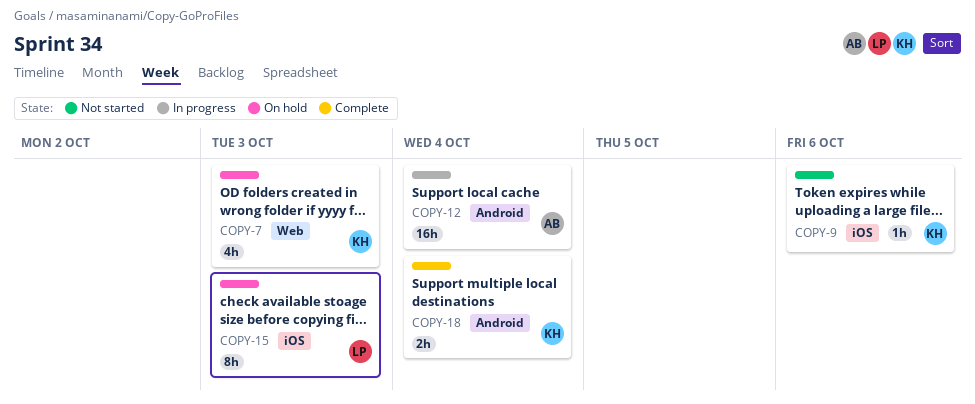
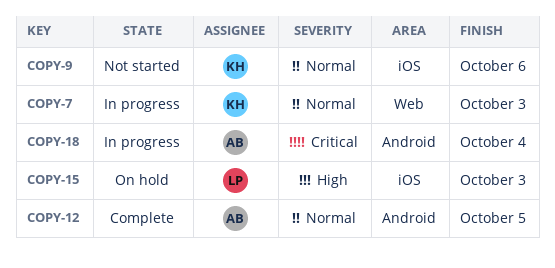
COPY-7, status: On hold -> In progress
COPY-12, status: In progress -> Complete
COPY-12, due: Oct 4 -> Oct 5
COPY-18, status: Complete -> In progress
COPY-18, owner: KH -> AB

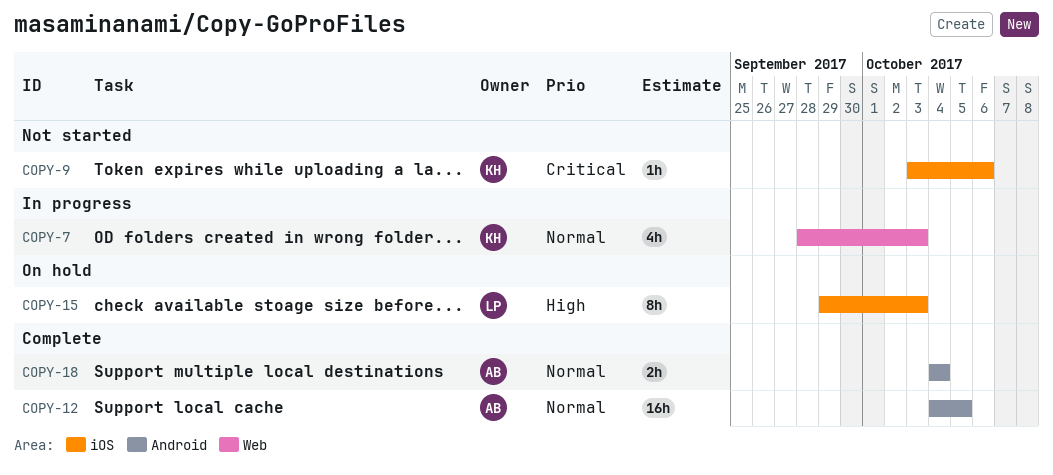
COPY-9, priority: Normal -> Critical
COPY-18, status: In progress -> Complete
COPY-18, priority: Critical -> Normal

